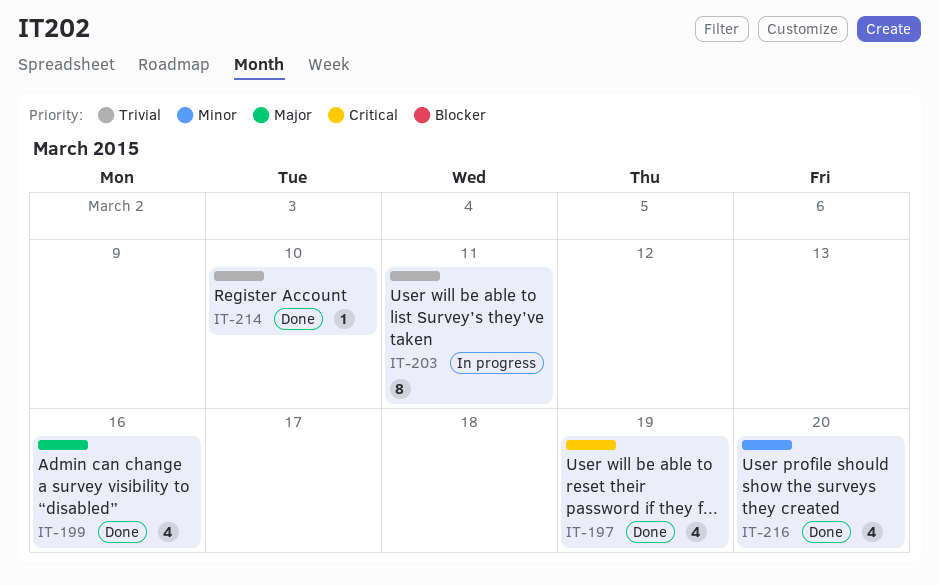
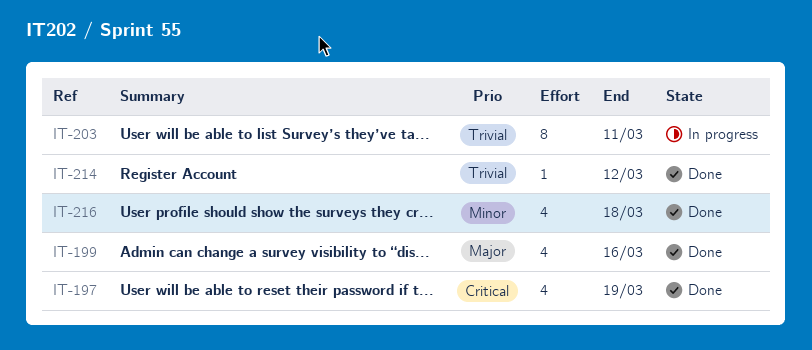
IT-214, due: Mar 10 -> Mar 12
IT-216, due: Mar 20 -> Mar 18

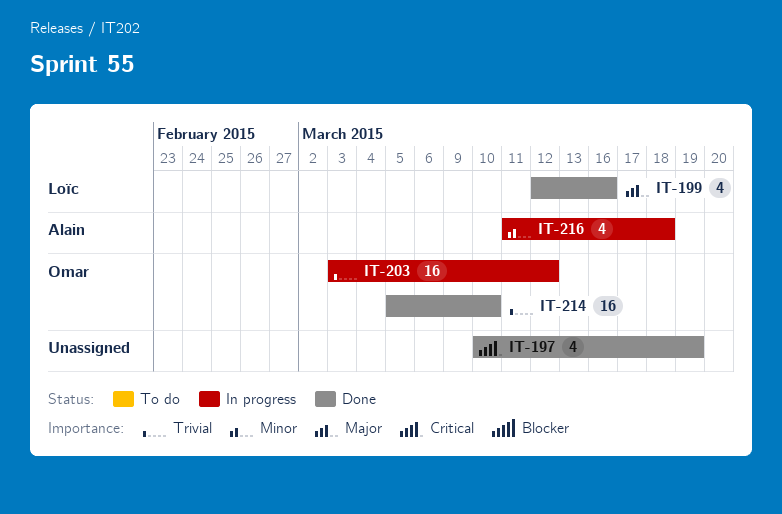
IT-203, estimate: 8 -> 16
IT-203, due: Mar 11 -> Mar 12
IT-214, estimate: 1 -> 16
IT-214, due: Mar 12 -> Mar 10
IT-216, status: Done -> In progress

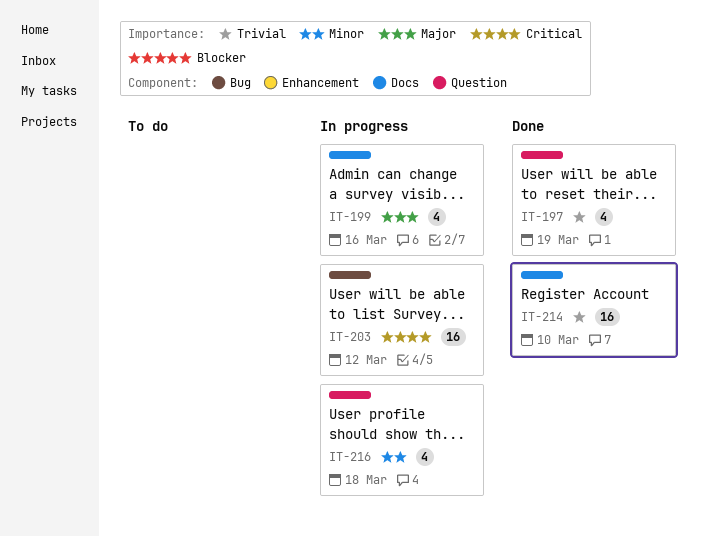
IT-197, priority: Critical -> Trivial
IT-199, status: Done -> In progress
IT-203, priority: Trivial -> Critical

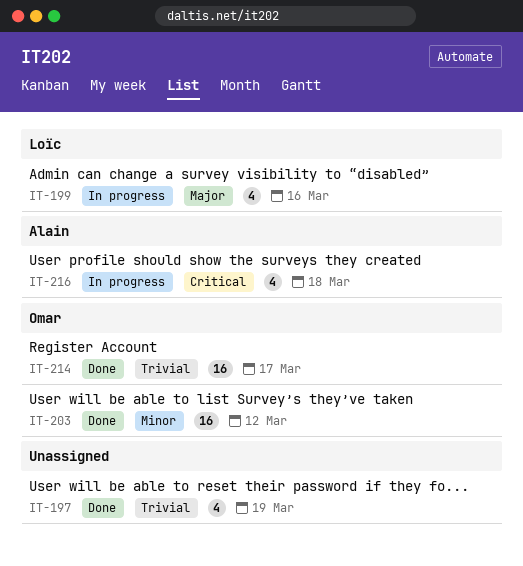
IT-203, status: In progress -> Done
IT-203, priority: Critical -> Minor
IT-214, due: Mar 10 -> Mar 17
IT-216, priority: Minor -> Critical

